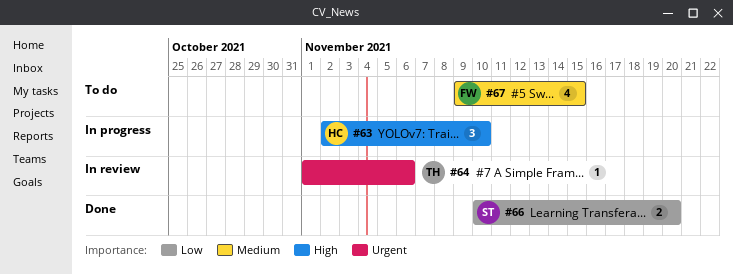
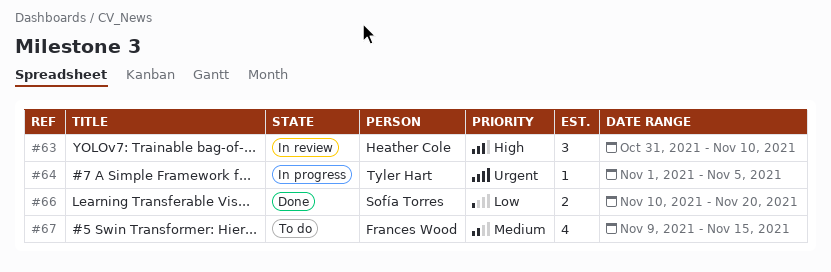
#63, status: In progress -> In review
#63, start: Nov 2 -> Oct 31
#64, status: In review -> In progress
#64, due: Nov 6 -> Nov 5

